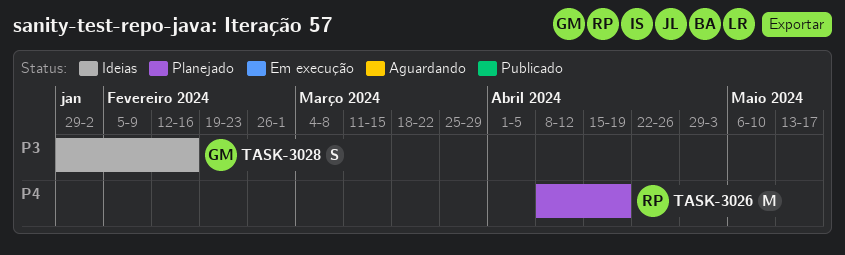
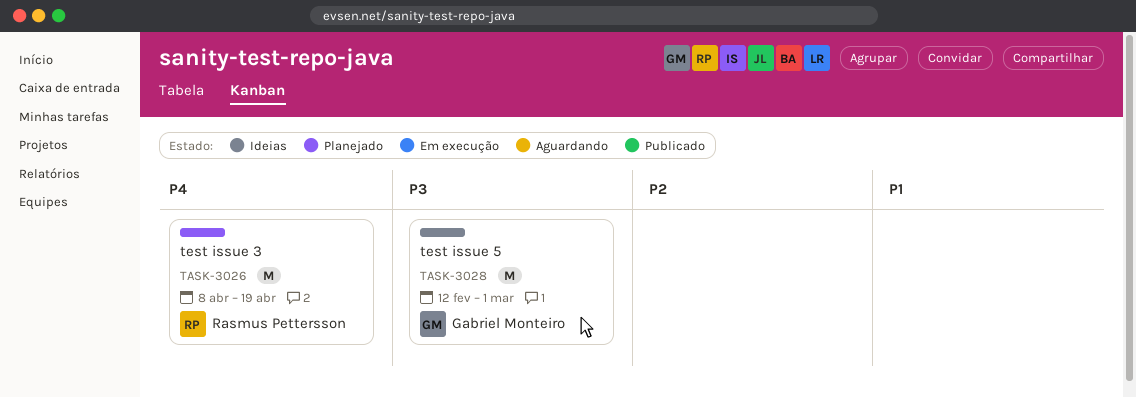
TASK-3028, estimate: S -> M
TASK-3028, start: Jan 29 -> Feb 12
TASK-3028, due: Feb 16 -> Mar 1

